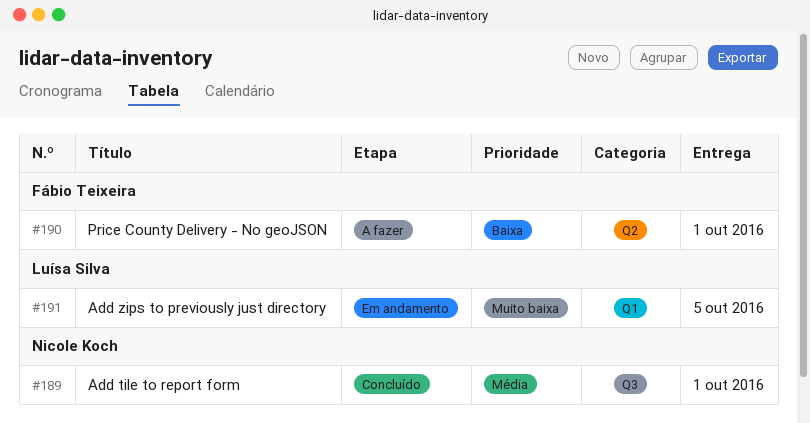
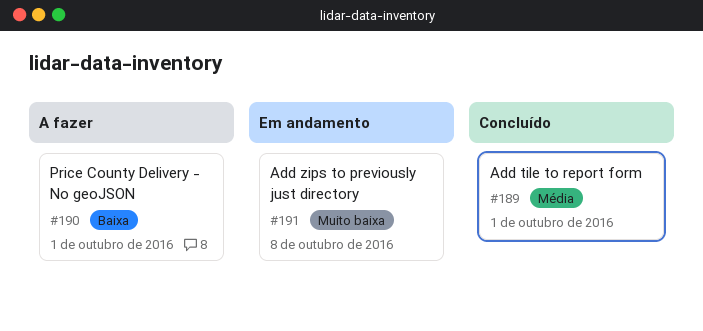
#191, due: Oct 5 -> Oct 8

